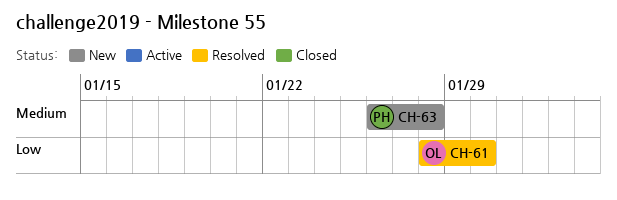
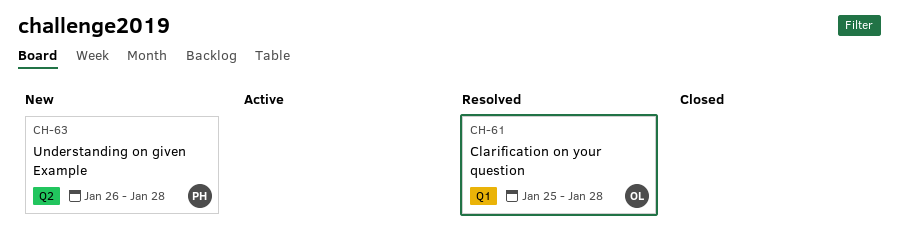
CH-61, start: Jan 28 -> Jan 25
CH-61, due: Jan 30 -> Jan 28

